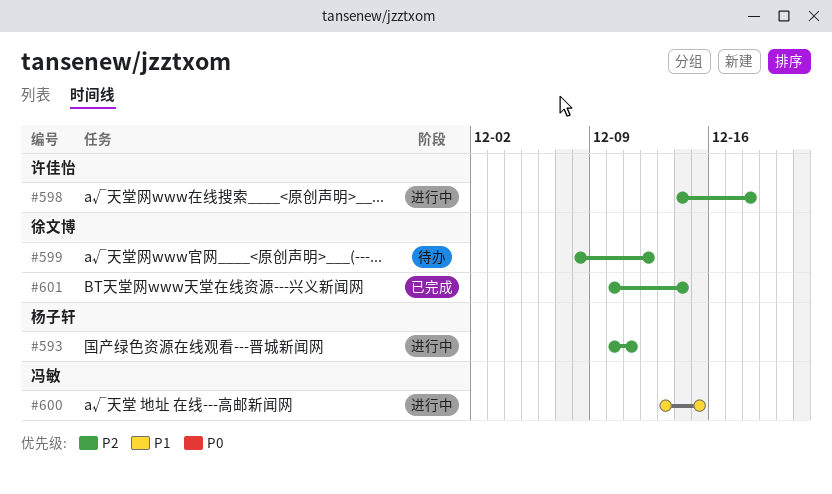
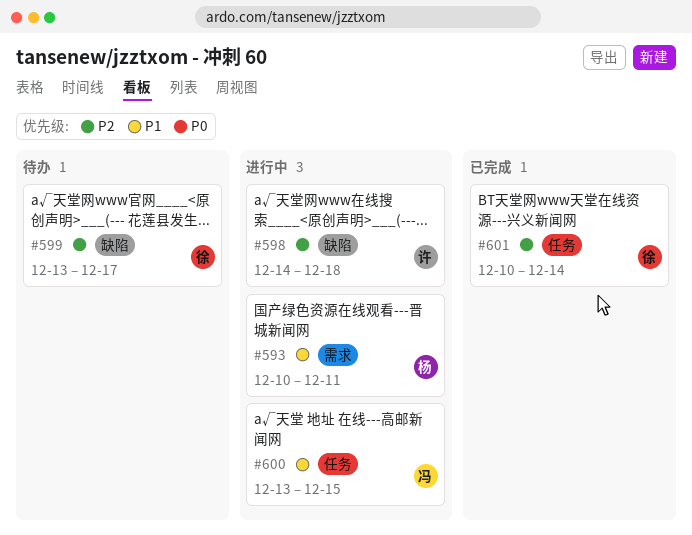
#593, priority: P2 -> P1
#599, start: Dec 8 -> Dec 13
#599, due: Dec 12 -> Dec 17

